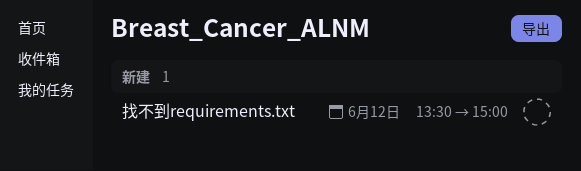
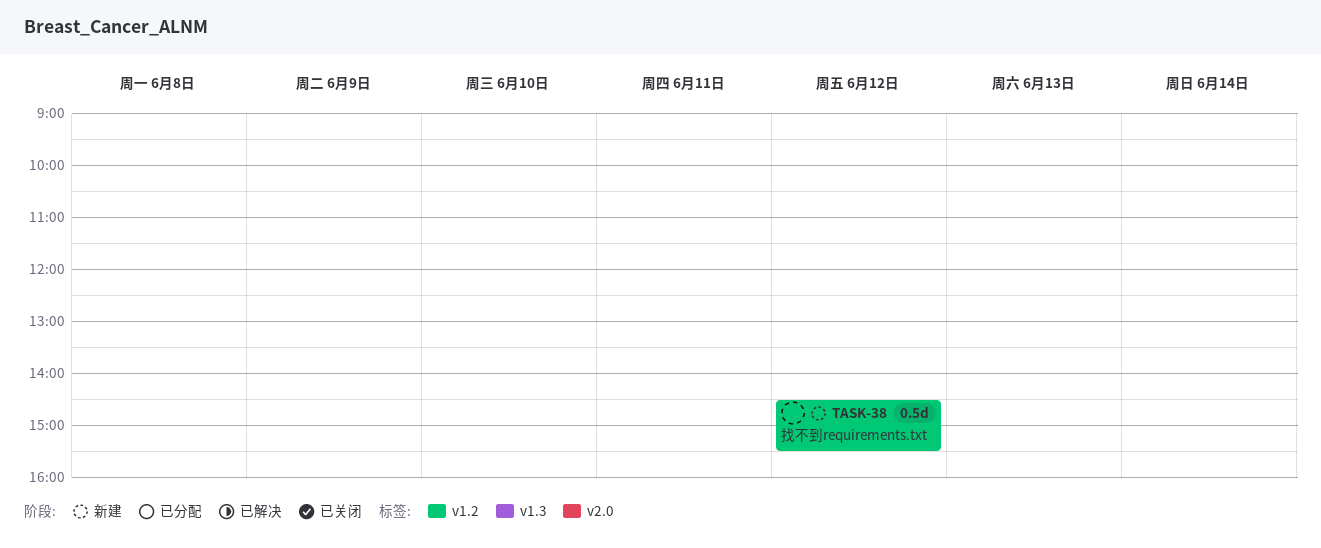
找不到requirements.txt, begins: 13:30 -> 14:30
找不到requirements.txt, ends: 15:00 -> 15:30

